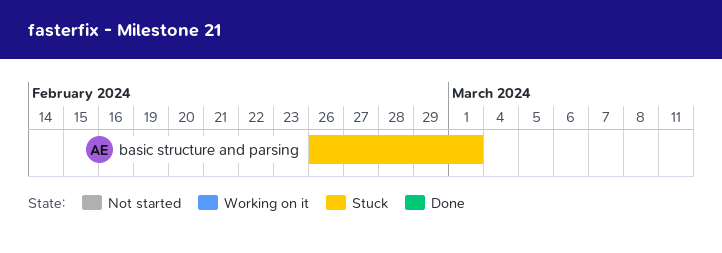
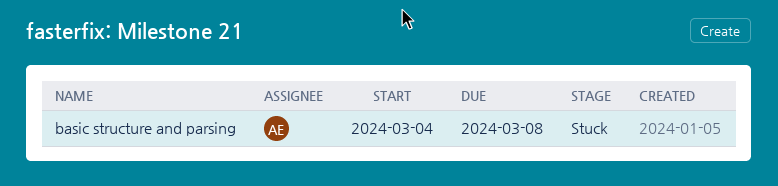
basic structure and parsing, start: Feb 26 -> Mar 4
basic structure and parsing, due: Mar 1 -> Mar 8

